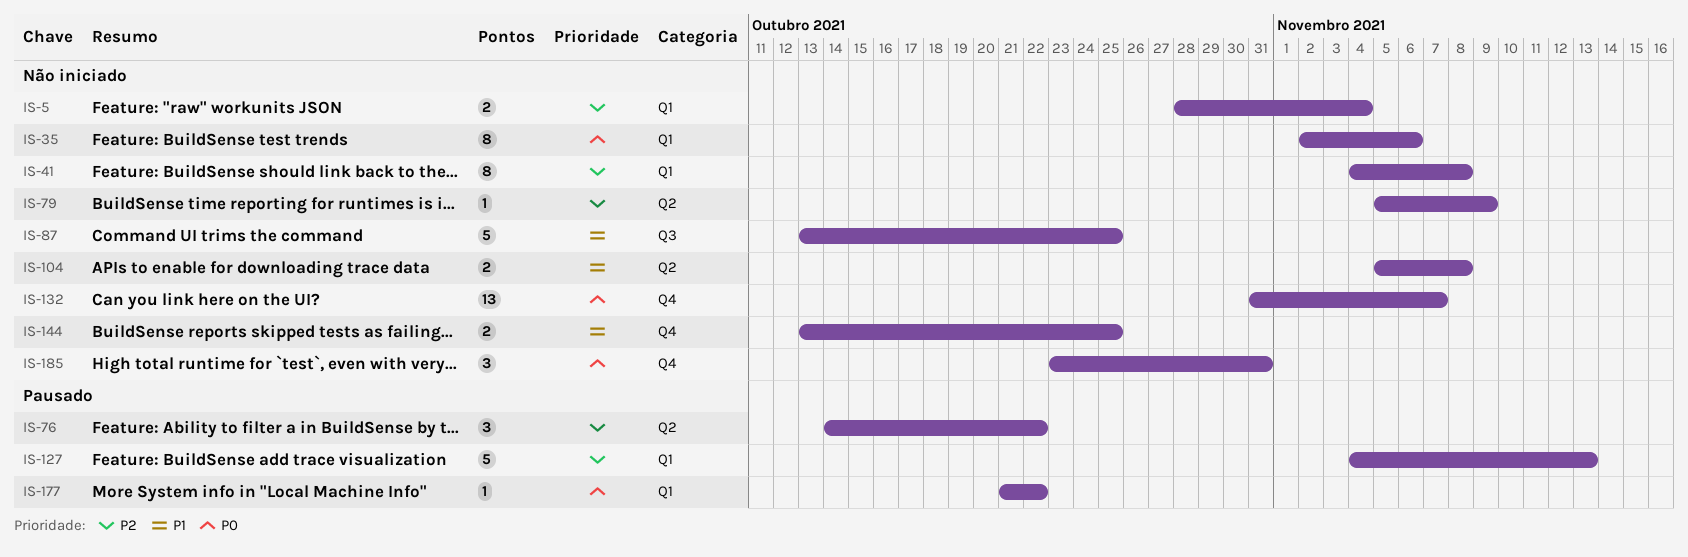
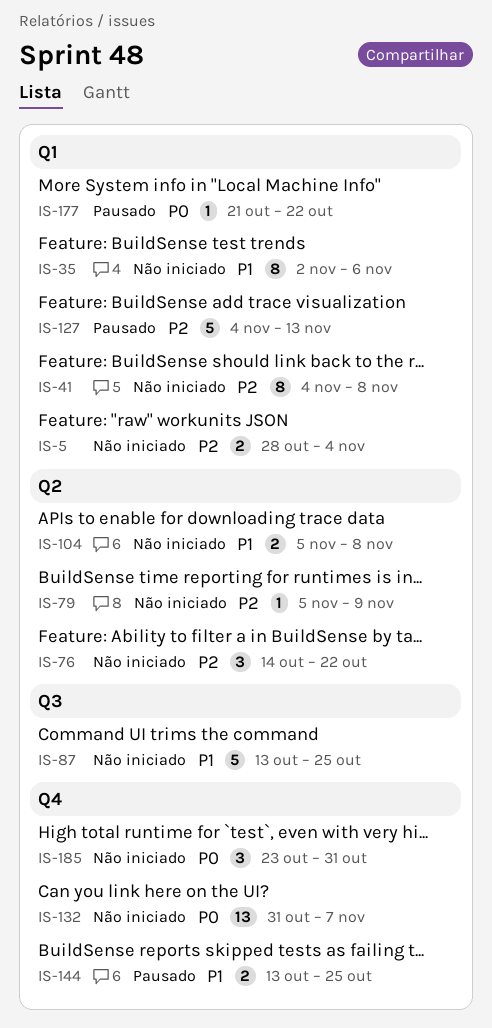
IS-35, priority: P0 -> P1
IS-76, status: Pausado -> Não iniciado
IS-144, status: Não iniciado -> Pausado

